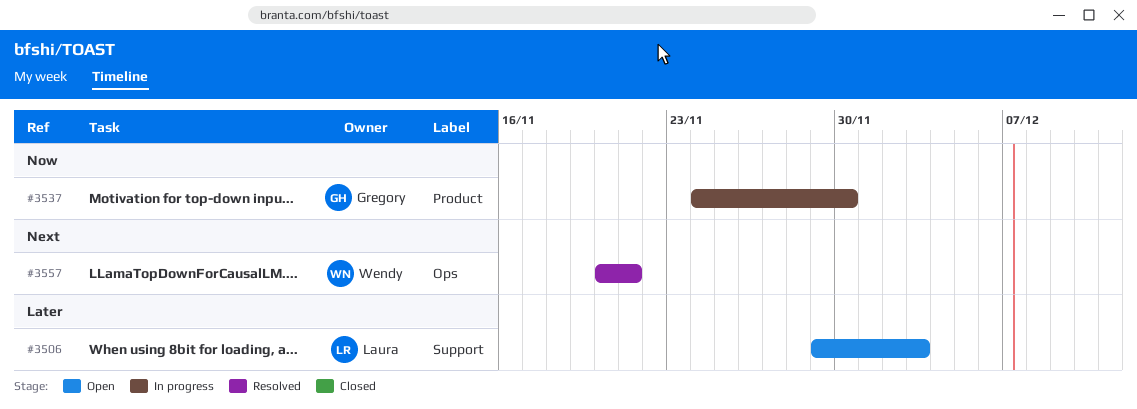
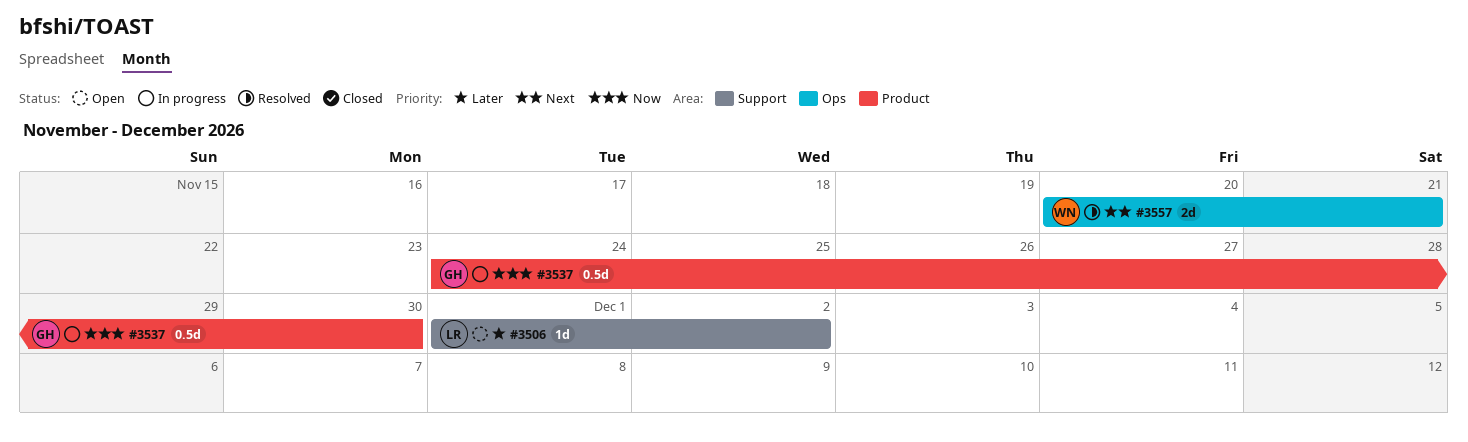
#3506, start: Nov 29 -> Dec 1
#3506, due: Dec 3 -> Dec 2

